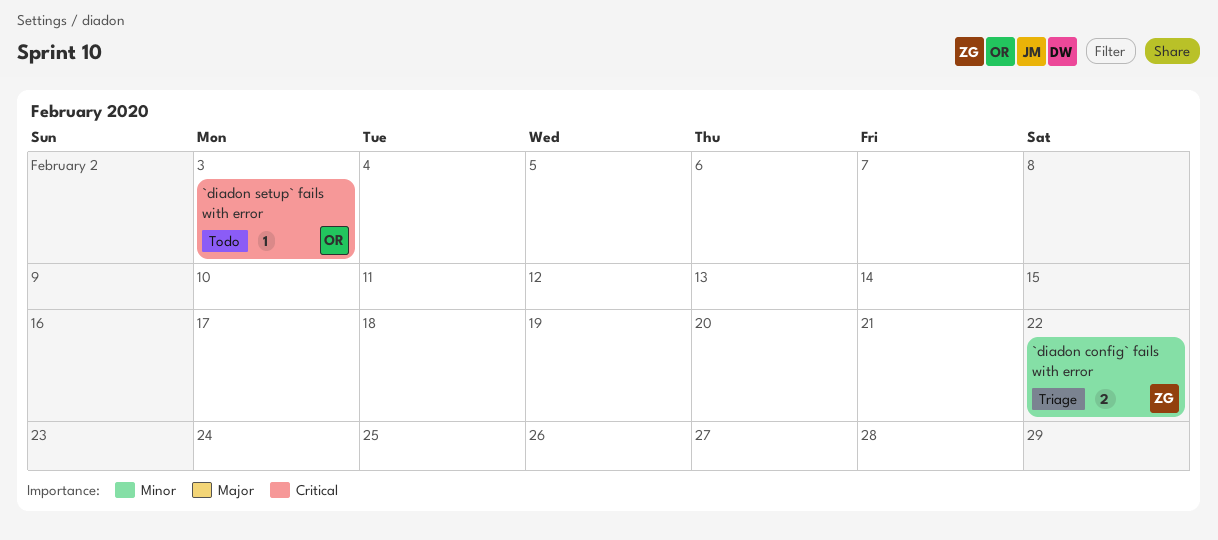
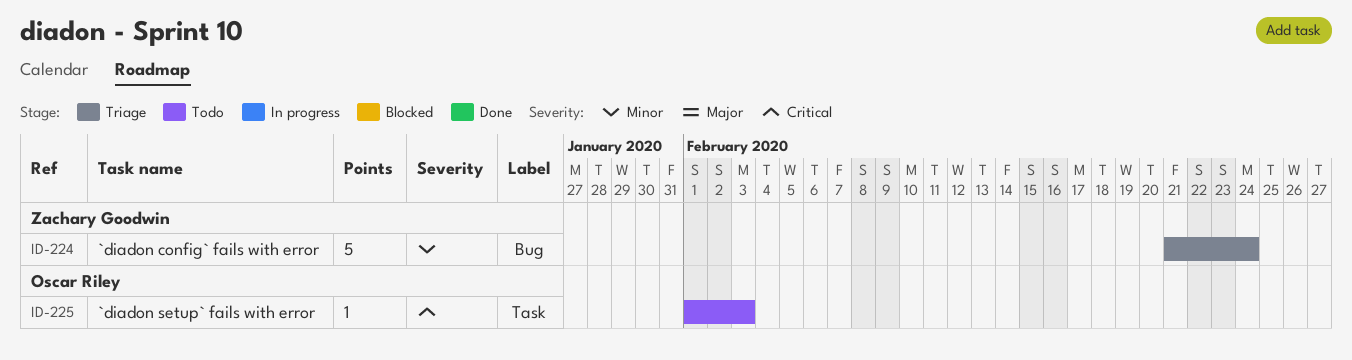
`diadon config` fails with error, estimate: 2 -> 5
`diadon config` fails with error, due: Feb 22 -> Feb 24

